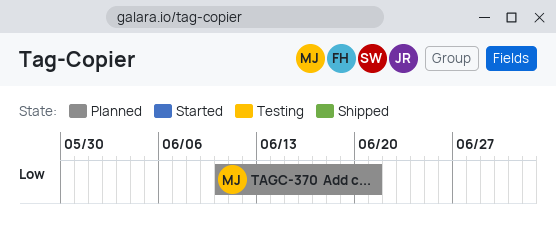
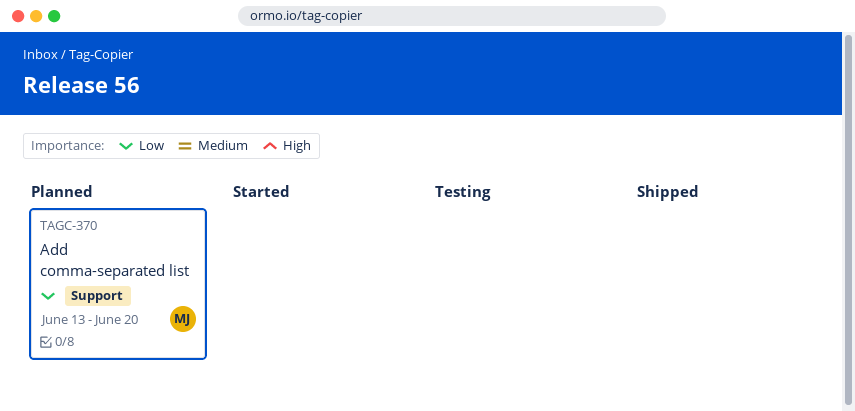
TAGC-370, start: Jun 10 -> Jun 13
TAGC-370, due: Jun 21 -> Jun 20

